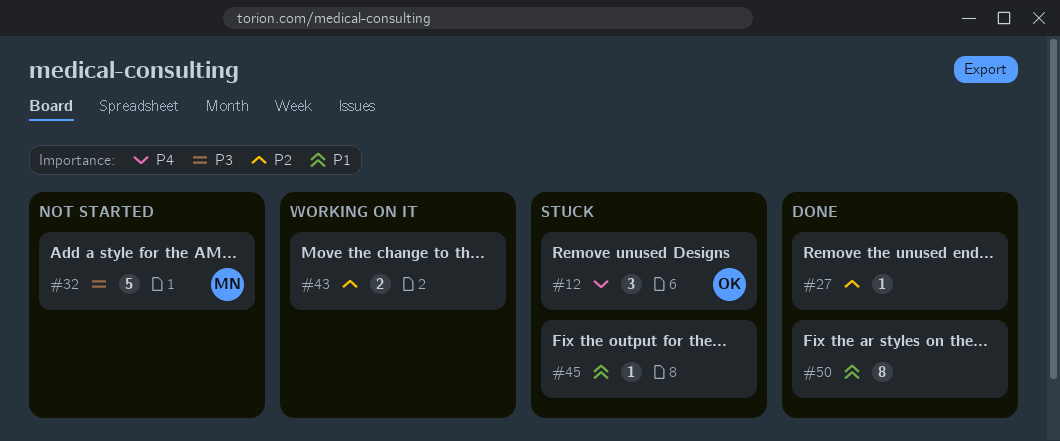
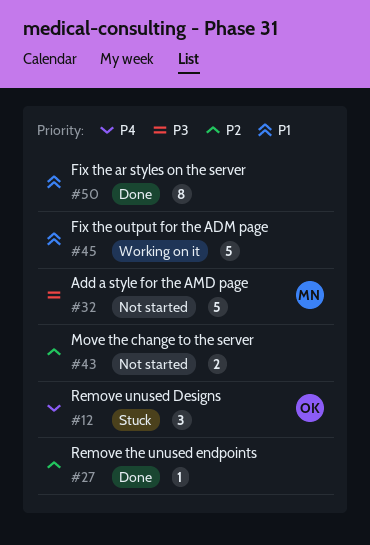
#43, status: Working on it -> Not started
#45, status: Stuck -> Working on it
#45, estimate: 1 -> 5

